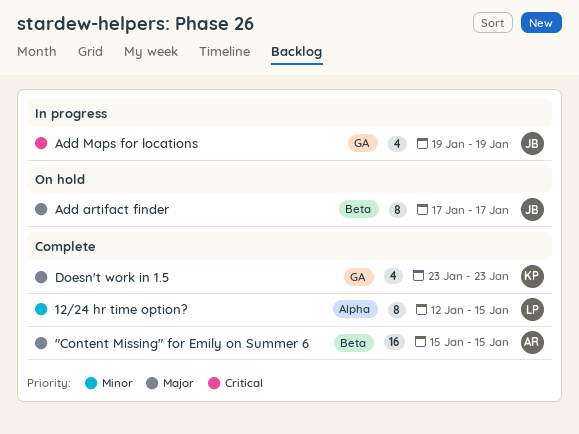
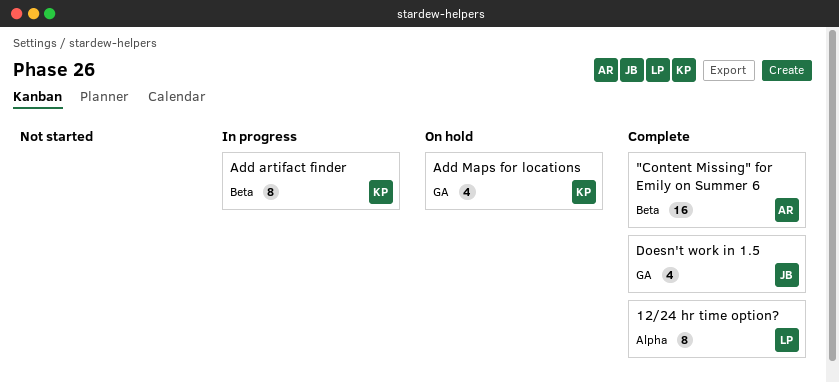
Add artifact finder, status: On hold -> In progress
Add artifact finder, owner: JB -> KP
Add Maps for locations, status: In progress -> On hold
Add Maps for locations, owner: JB -> KP
Doesn't work in 1.5, owner: KP -> JB

